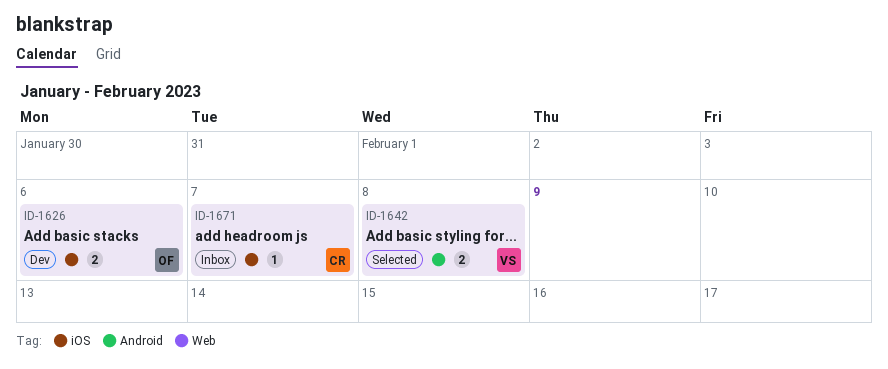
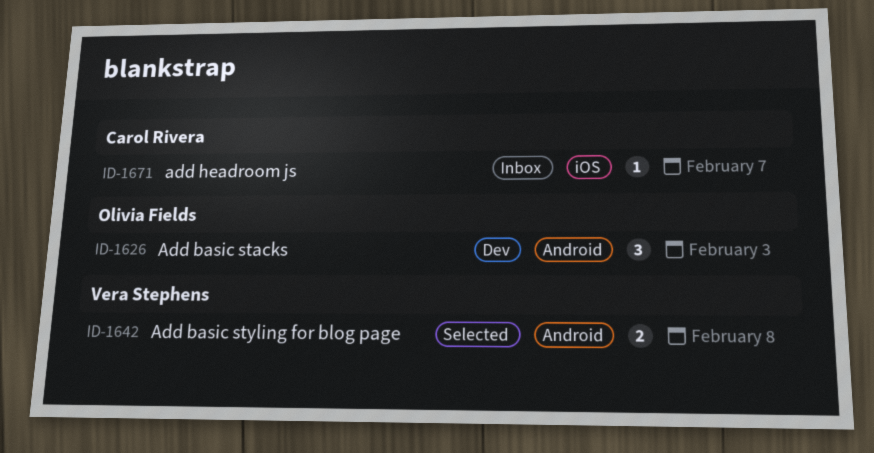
ID-1626, label: iOS -> Android
ID-1626, estimate: 2 -> 3
ID-1626, due: Feb 6 -> Feb 3

